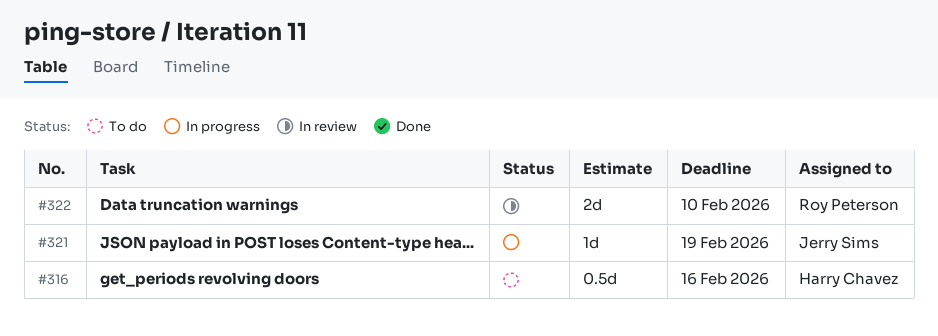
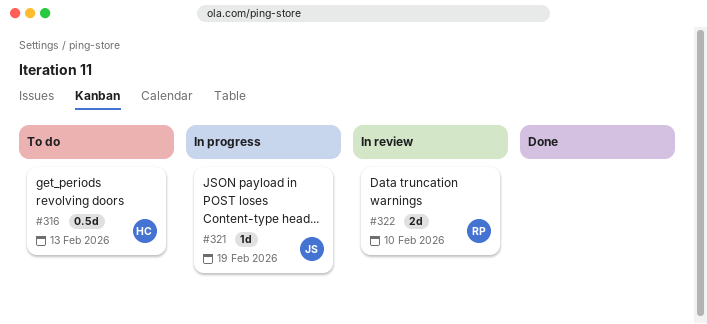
#316, due: Feb 16 -> Feb 13

